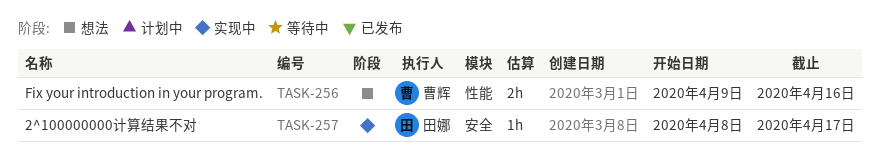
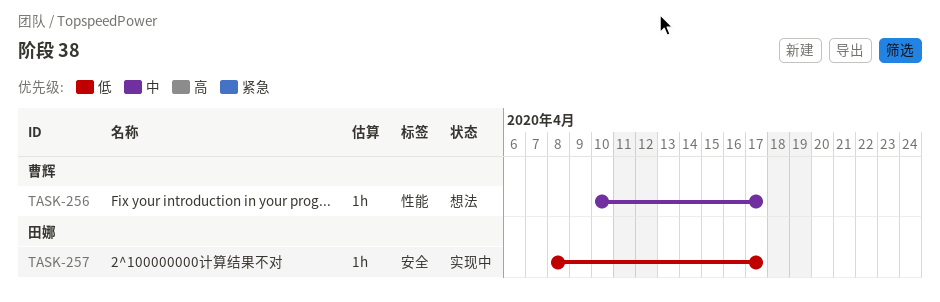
TASK-256, estimate: 2h -> 1h
TASK-256, start: Apr 9 -> Apr 10
TASK-256, due: Apr 16 -> Apr 17

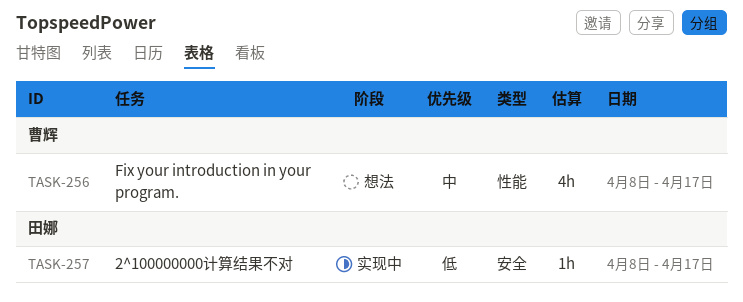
TASK-256, estimate: 1h -> 4h
TASK-256, start: Apr 10 -> Apr 8

